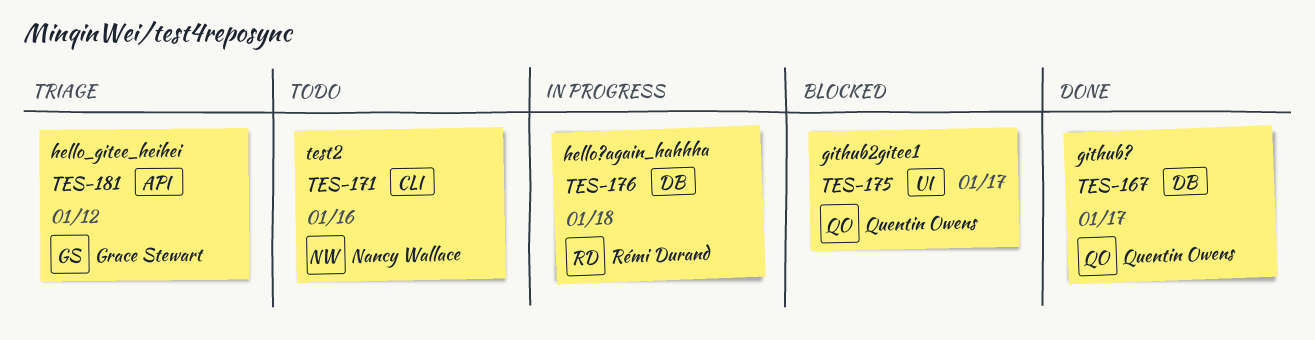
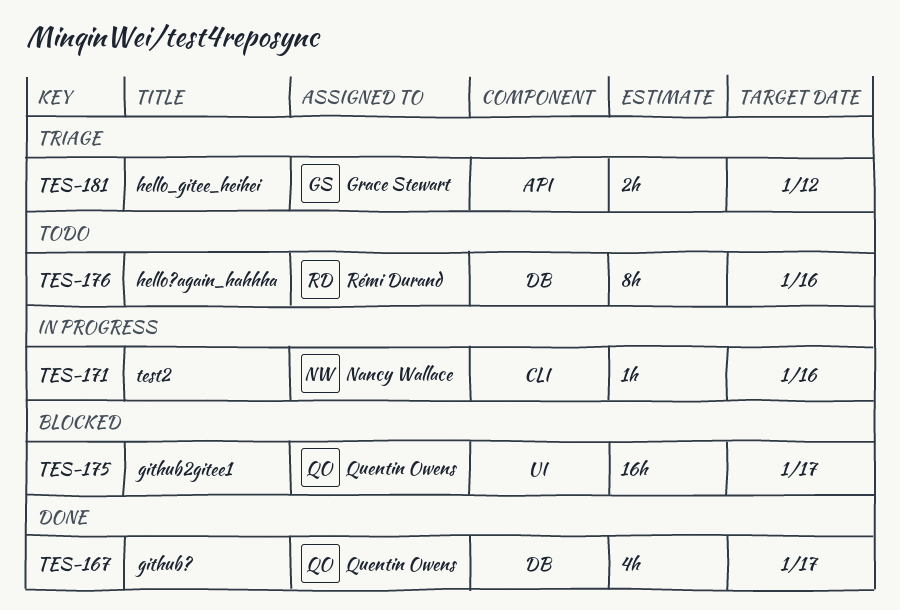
TES-171, status: Todo -> In progress
TES-176, status: In progress -> Todo
TES-176, due: Jan 18 -> Jan 16

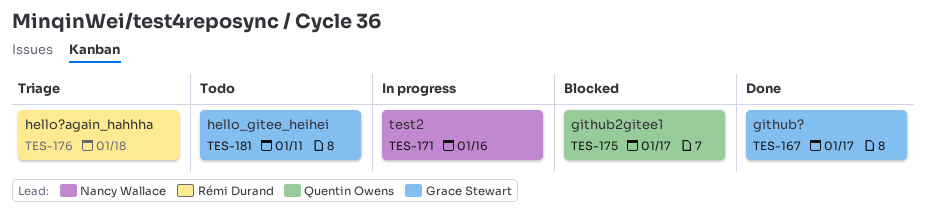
TES-167, owner: Quentin Owens -> Grace Stewart
TES-176, status: Todo -> Triage
TES-176, due: Jan 16 -> Jan 18
TES-181, status: Triage -> Todo
TES-181, due: Jan 12 -> Jan 11

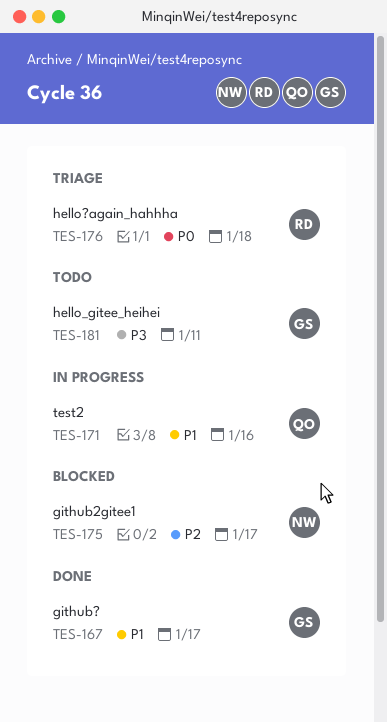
TES-171, owner: Nancy Wallace -> Quentin Owens
TES-175, owner: Quentin Owens -> Nancy Wallace

